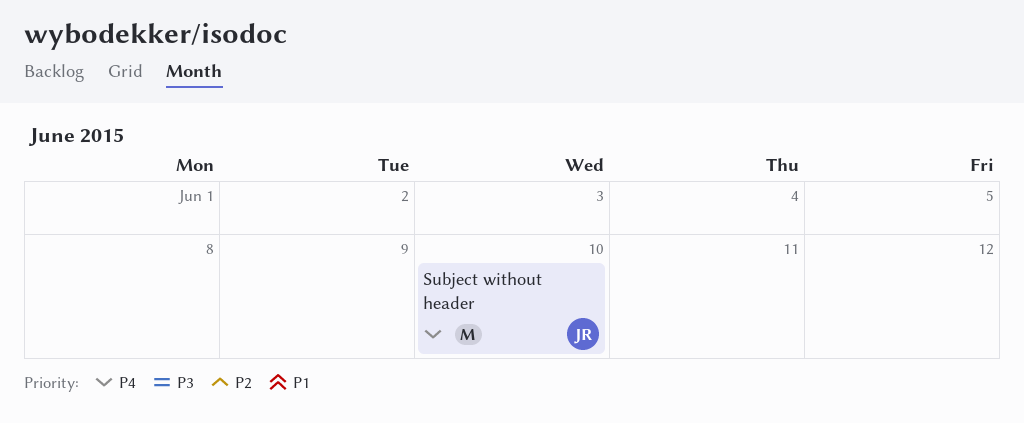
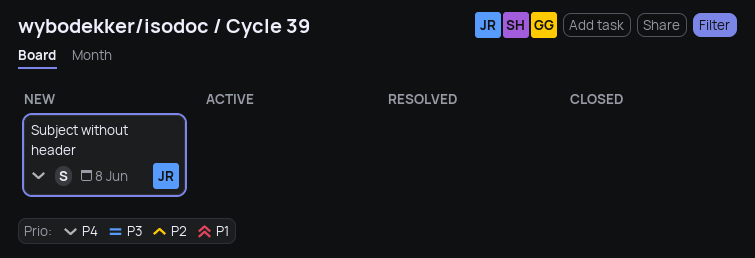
Subject without header, estimate: M -> S
Subject without header, due: Jun 10 -> Jun 8

